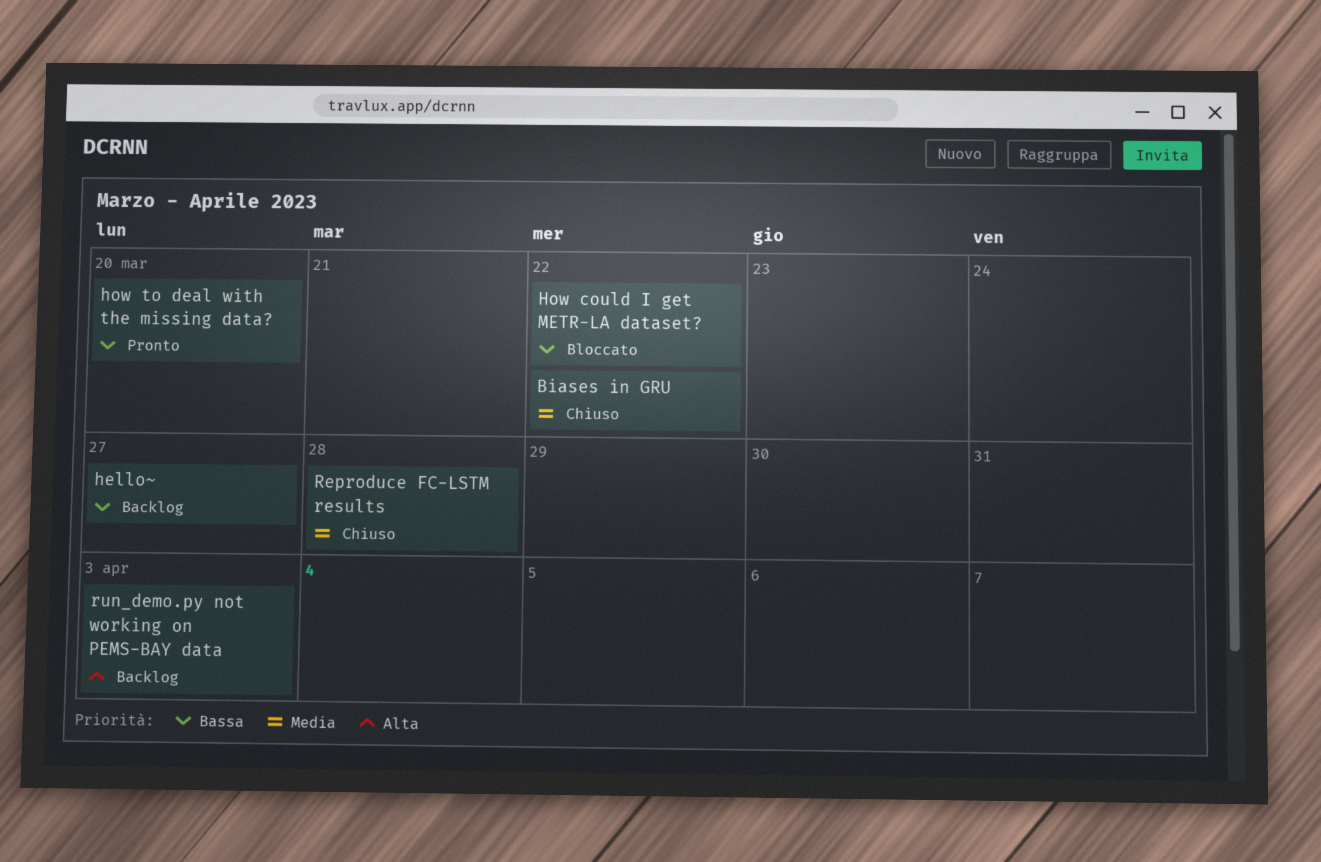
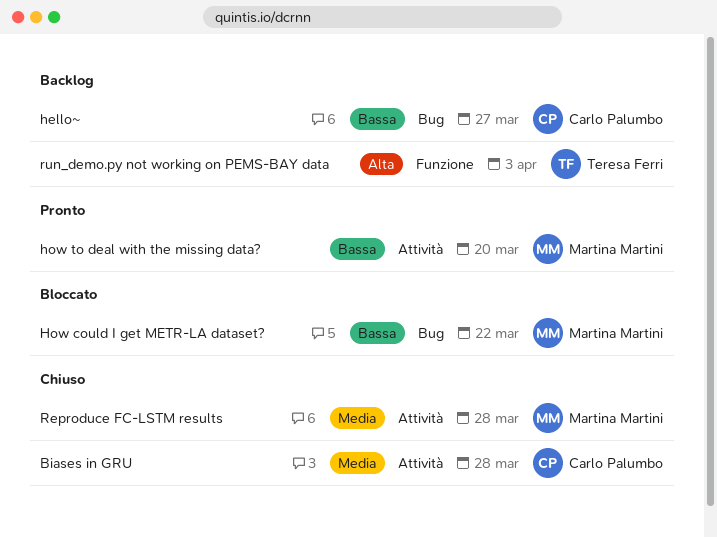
Biases in GRU, due: Mar 22 -> Mar 28

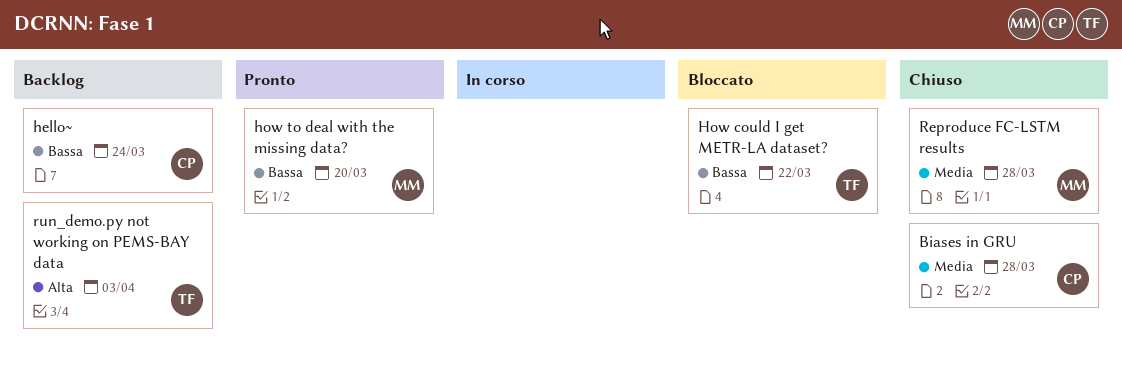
hello~, due: Mar 27 -> Mar 24
How could I get METR-LA dataset?, owner: Martina Martini -> Teresa Ferri

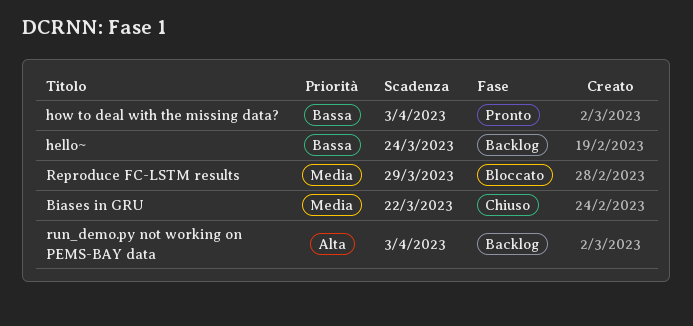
Biases in GRU, due: Mar 28 -> Mar 22
How could I get METR-LA dataset?: present -> none
how to deal with the missing data?, due: Mar 20 -> Apr 3
Reproduce FC-LSTM results, status: Chiuso -> Bloccato
Reproduce FC-LSTM results, due: Mar 28 -> Mar 29

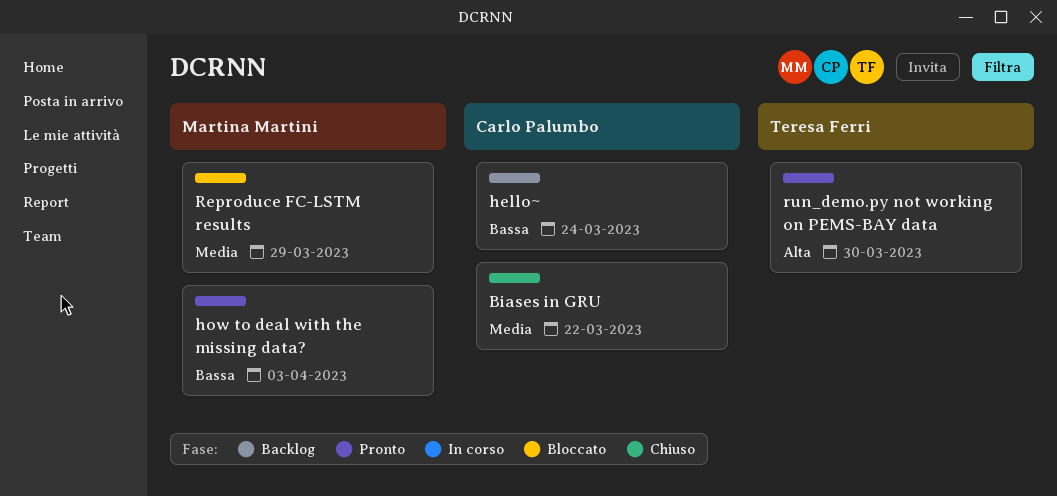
run_demo.py not working on PEMS-BAY data, status: Backlog -> Pronto
run_demo.py not working on PEMS-BAY data, due: Apr 3 -> Mar 30

